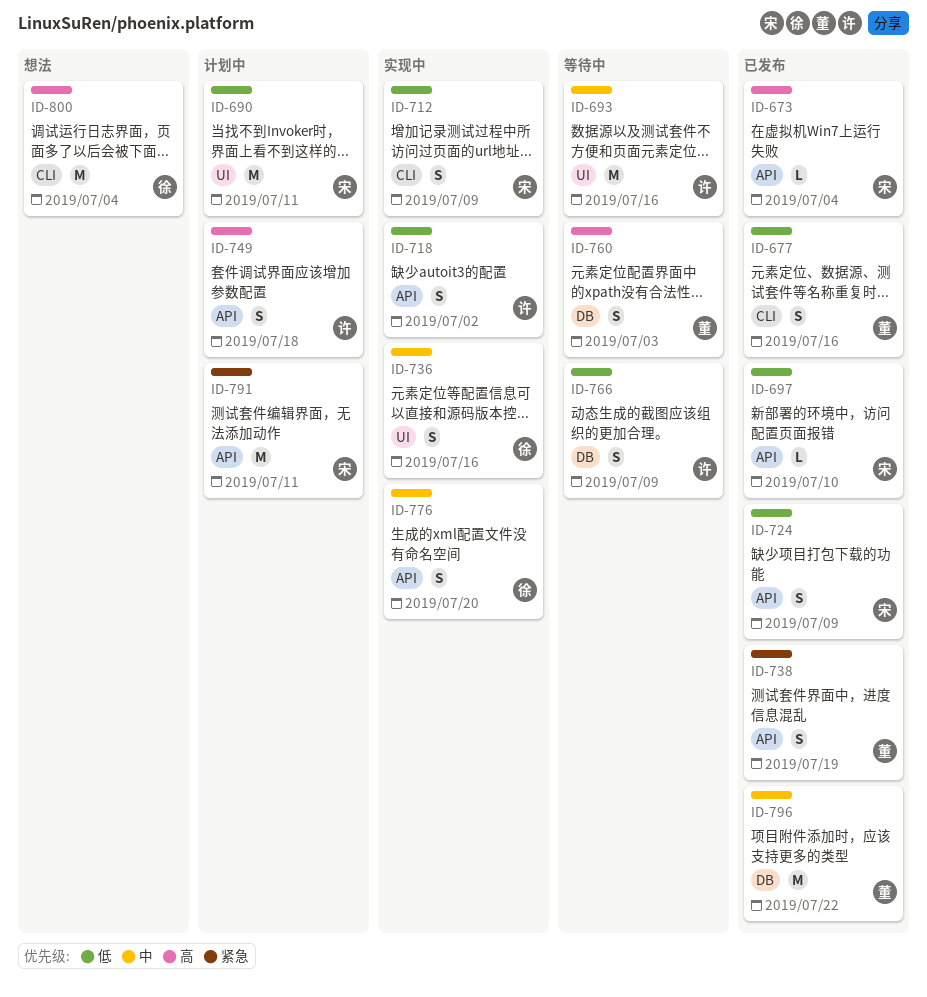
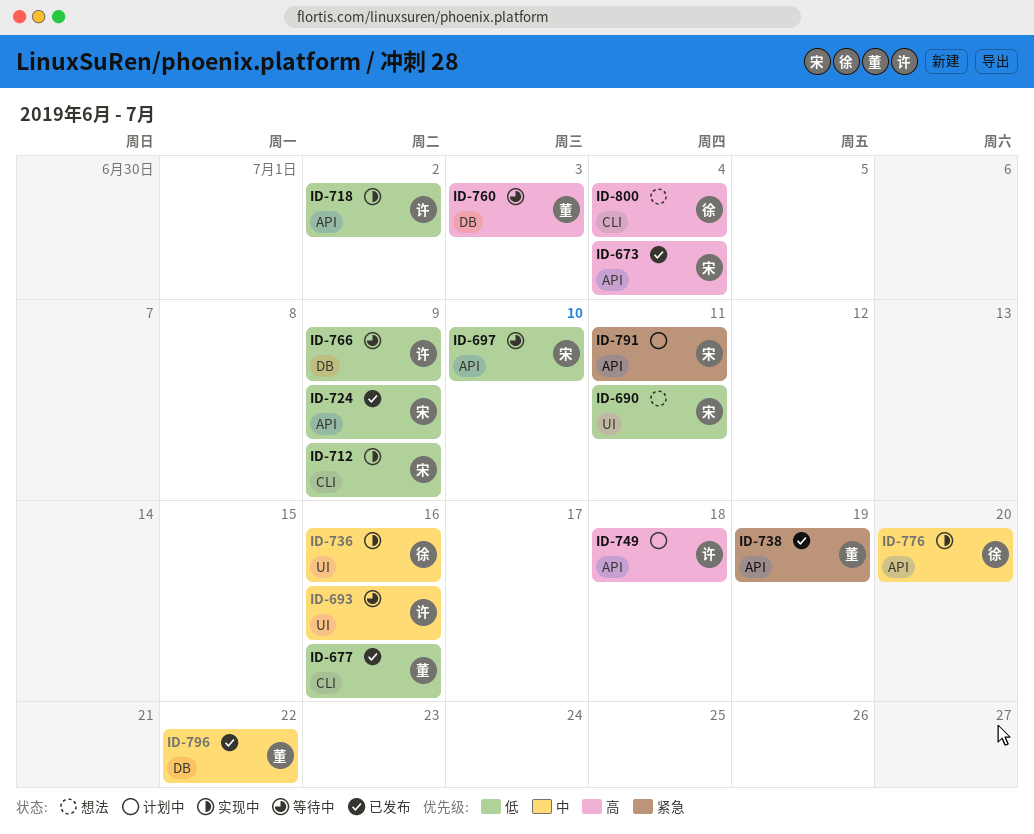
ID-690, status: 计划中 -> 想法
ID-697, status: 已发布 -> 等待中

